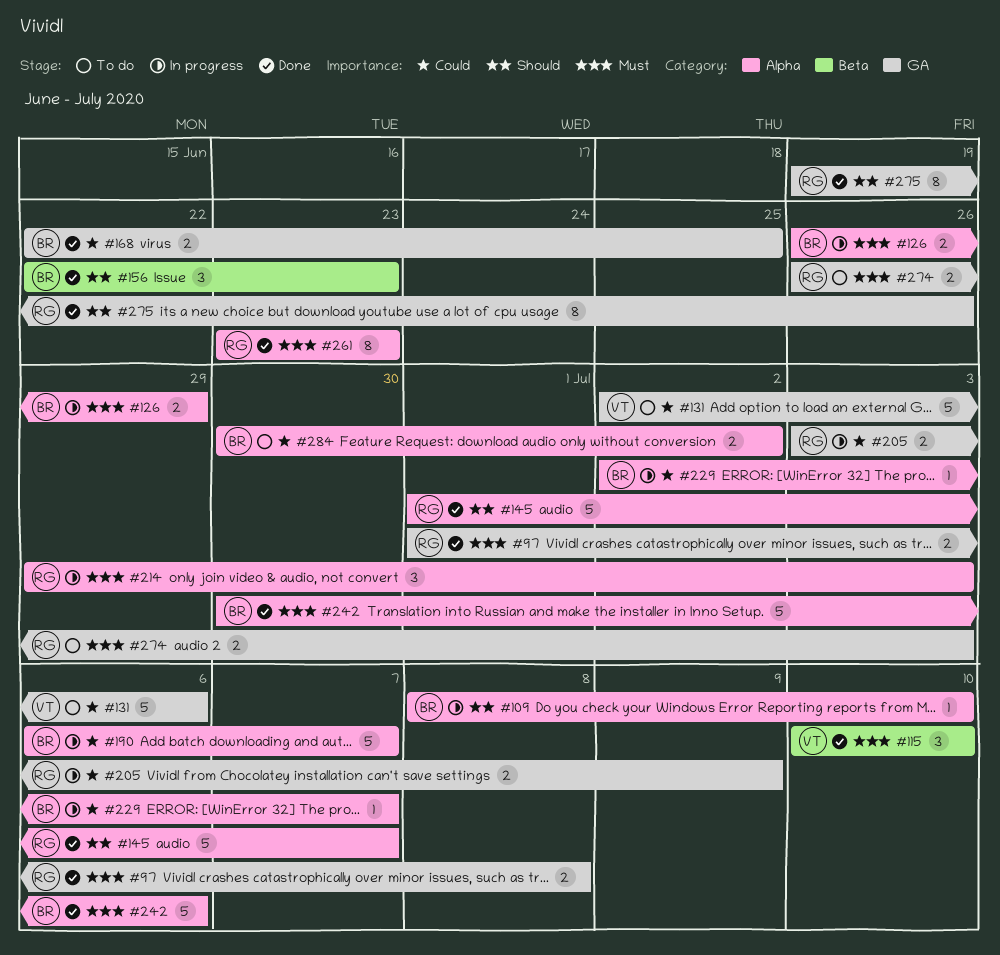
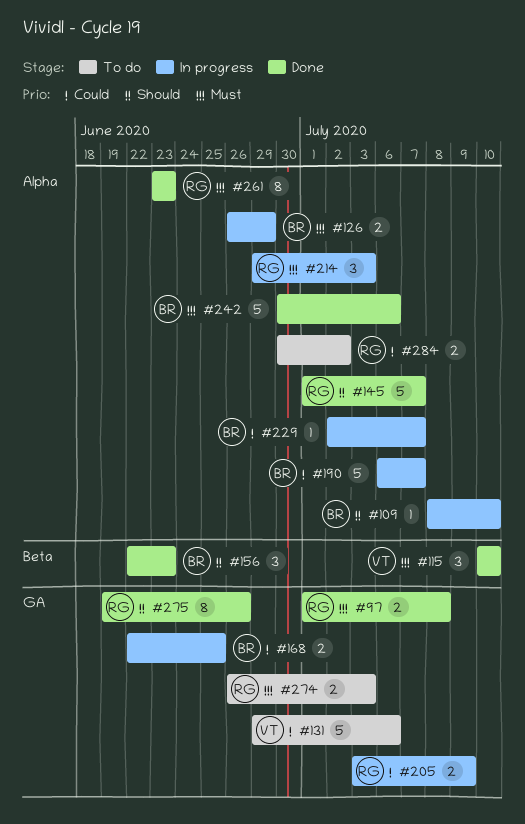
#131, start: Jul 2 -> Jun 29
#168, status: Done -> In progress
#284, owner: BR -> RG

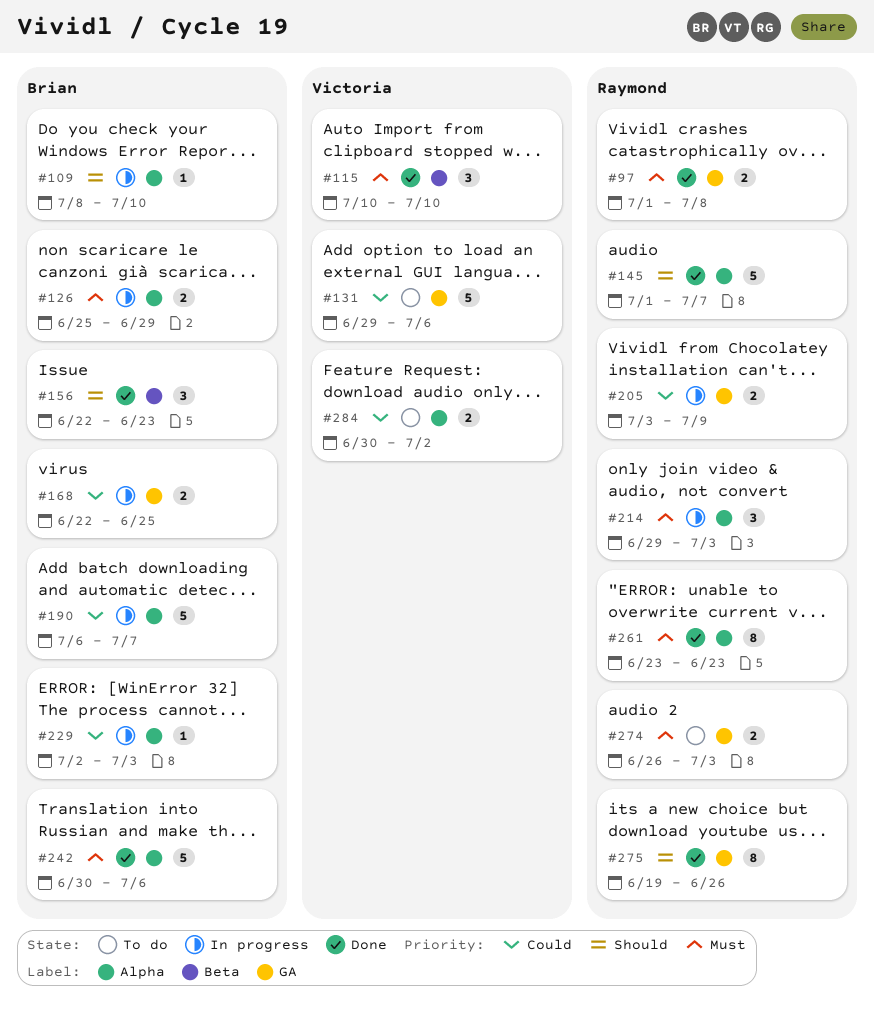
#126, start: Jun 26 -> Jun 25
#229, due: Jul 7 -> Jul 3
#284, owner: Raymond -> Victoria

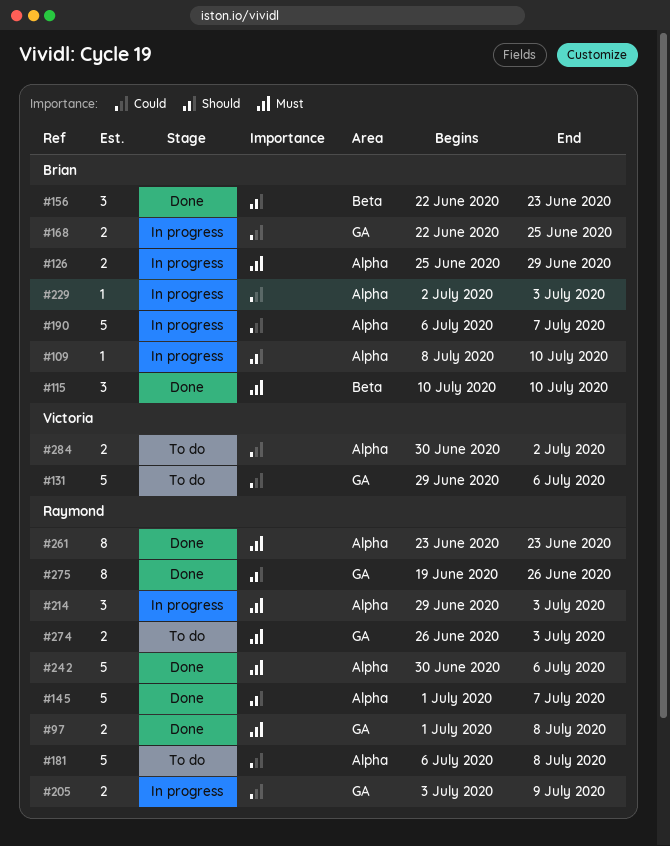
#115, owner: Victoria -> Brian
#181: none -> present
#242, owner: Brian -> Raymond

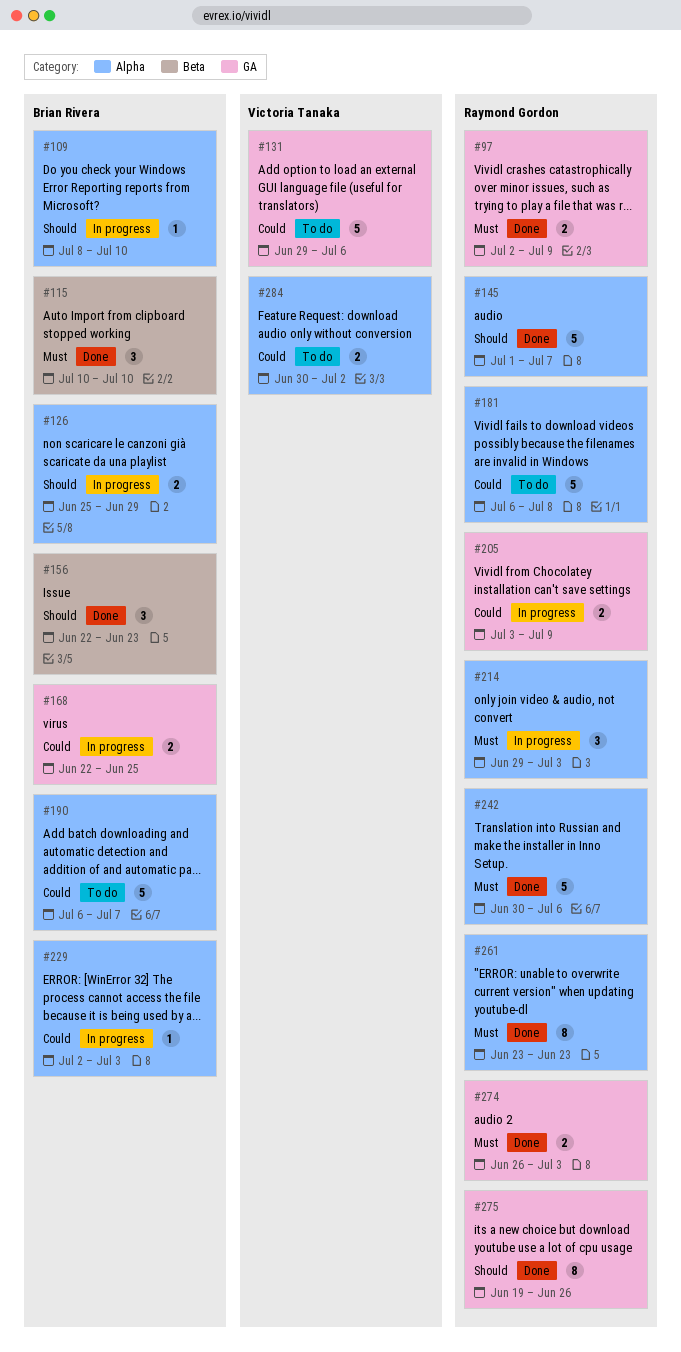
#97, start: Jul 1 -> Jul 2
#97, due: Jul 8 -> Jul 9
#126, priority: Must -> Should
#190, status: In progress -> To do
#274, status: To do -> Done

